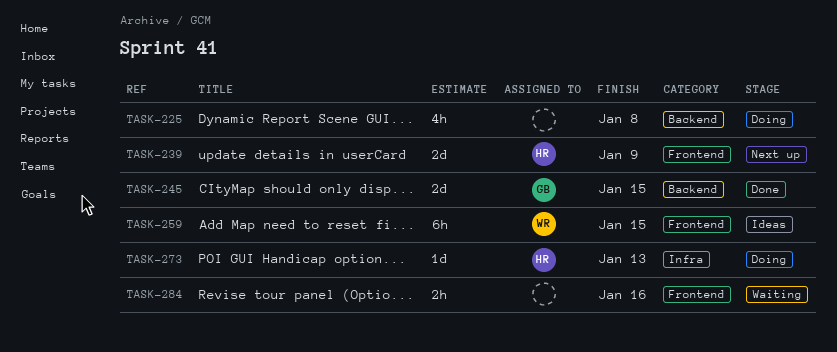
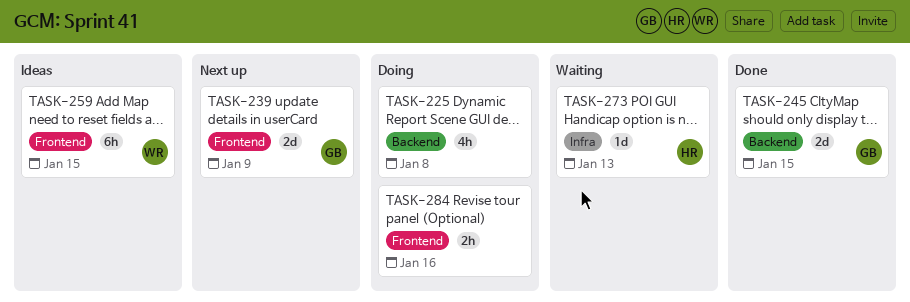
TASK-239, owner: HR -> GB
TASK-273, status: Doing -> Waiting
TASK-284, status: Waiting -> Doing

